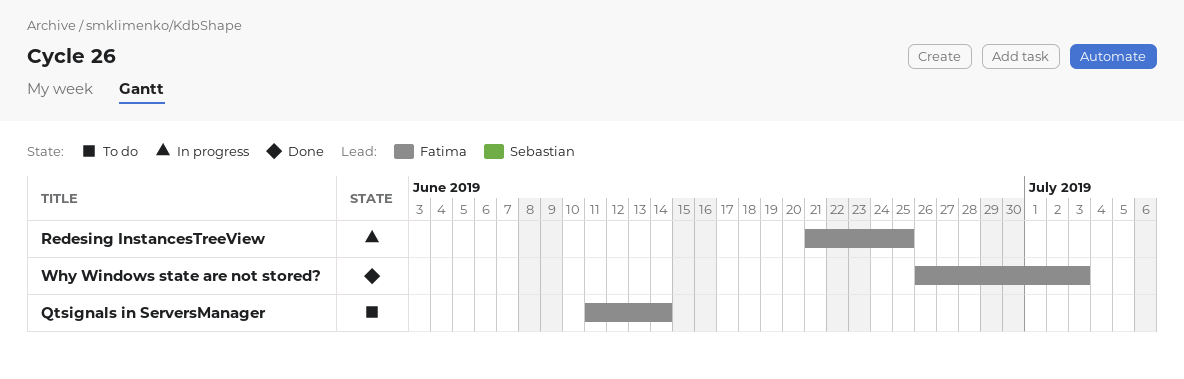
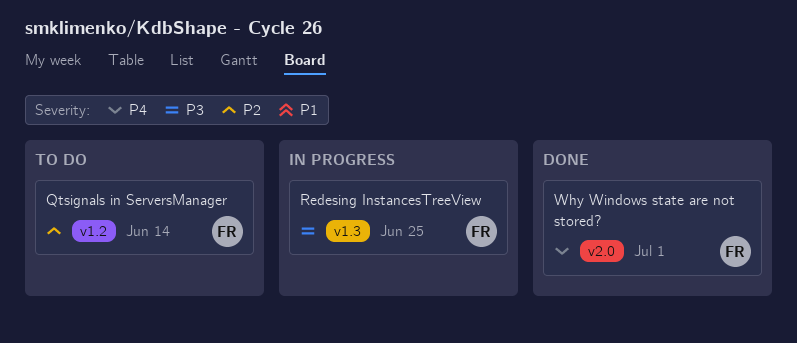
Why Windows state are not stored?, due: Jul 3 -> Jul 1

